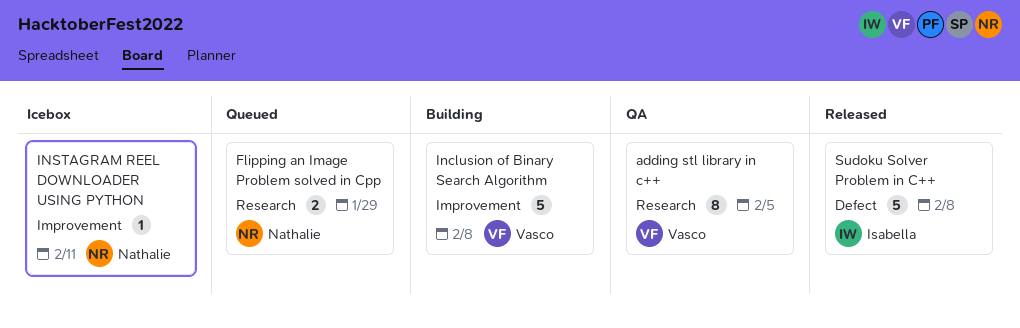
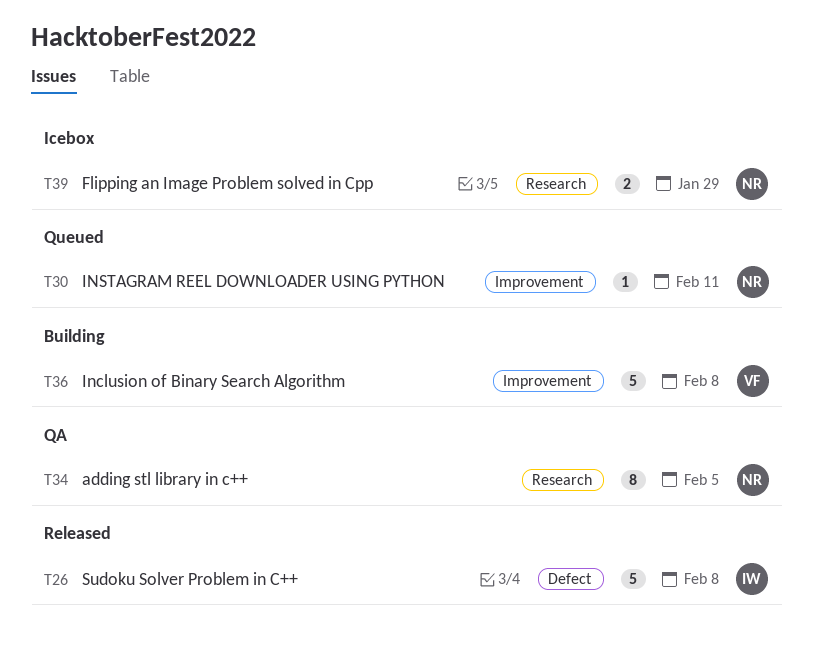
adding stl library in c++, owner: Vasco -> Nathalie
Flipping an Image Problem solved in Cpp, status: Queued -> Icebox
INSTAGRAM REEL DOWNLOADER USING PYTHON, status: Icebox -> Queued

